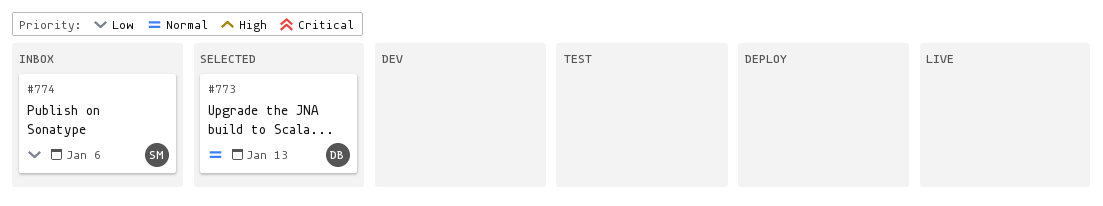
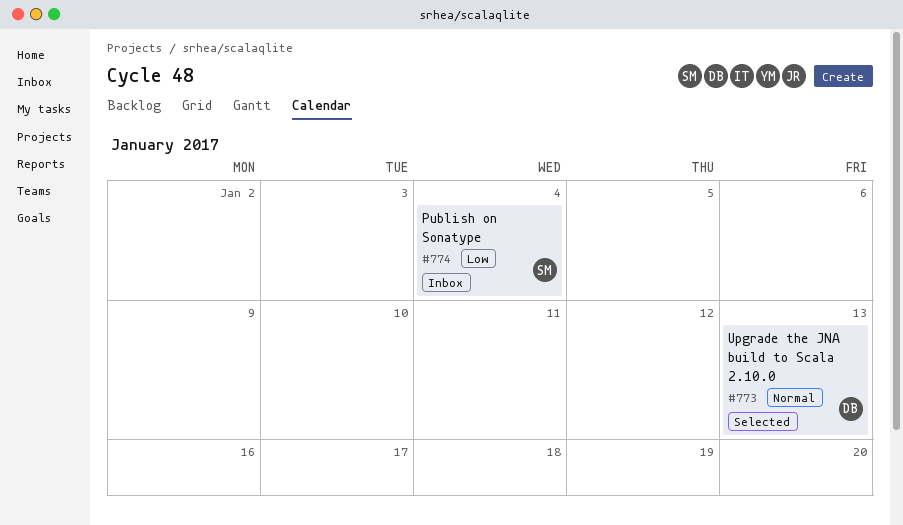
#774, due: Jan 6 -> Jan 4

